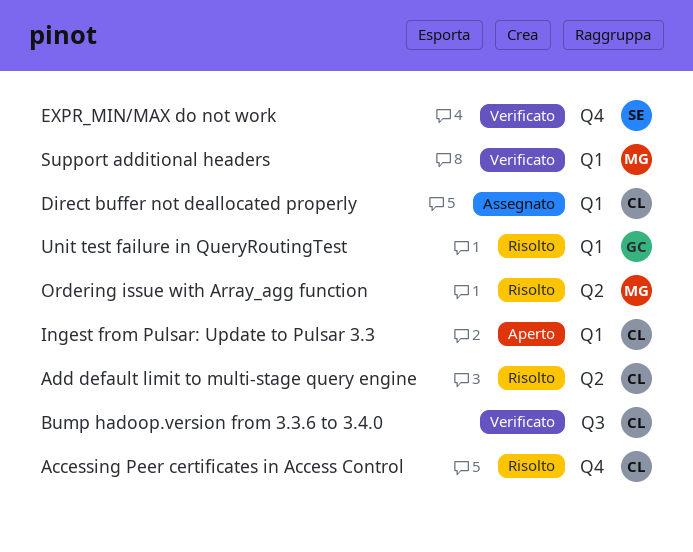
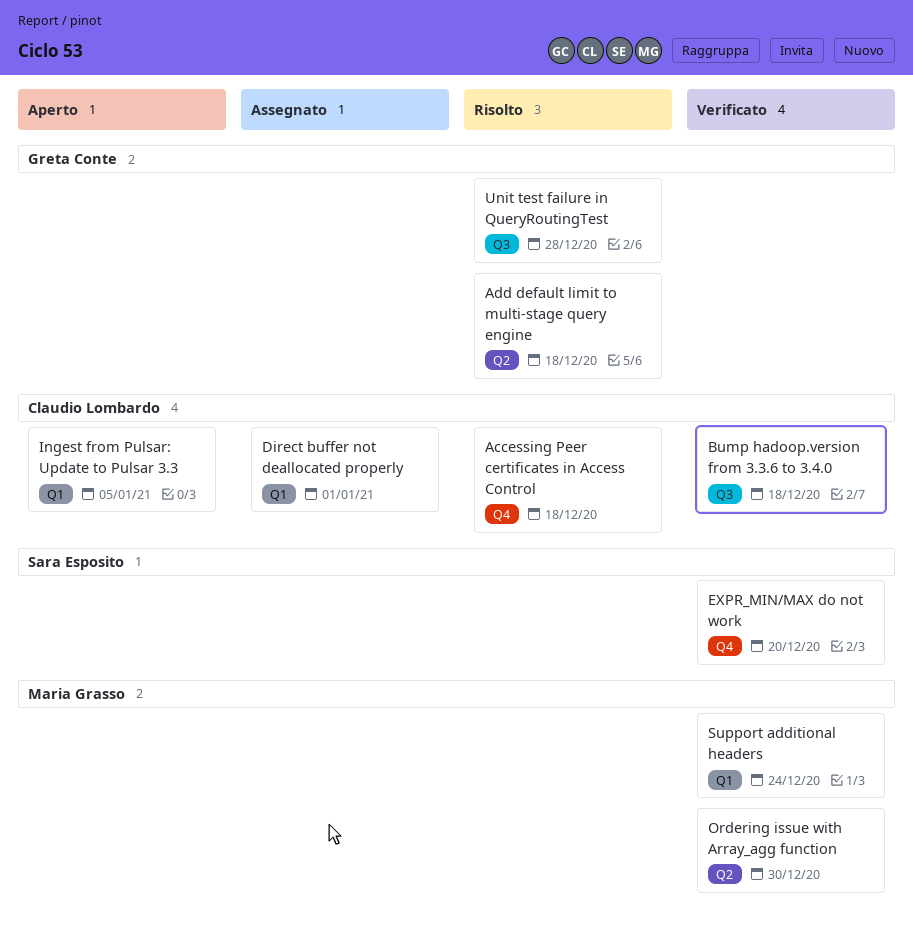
Add default limit to multi-stage query engine, owner: Claudio Lombardo -> Greta Conte
Ordering issue with Array_agg function, status: Risolto -> Verificato
Unit test failure in QueryRoutingTest, label: Q1 -> Q3

